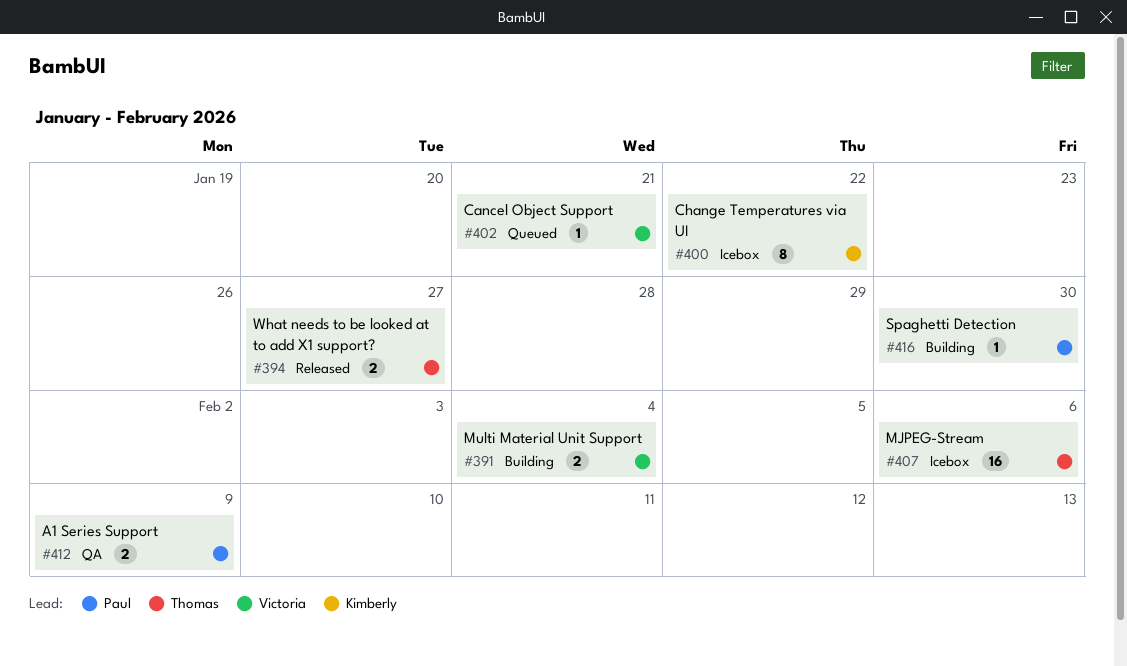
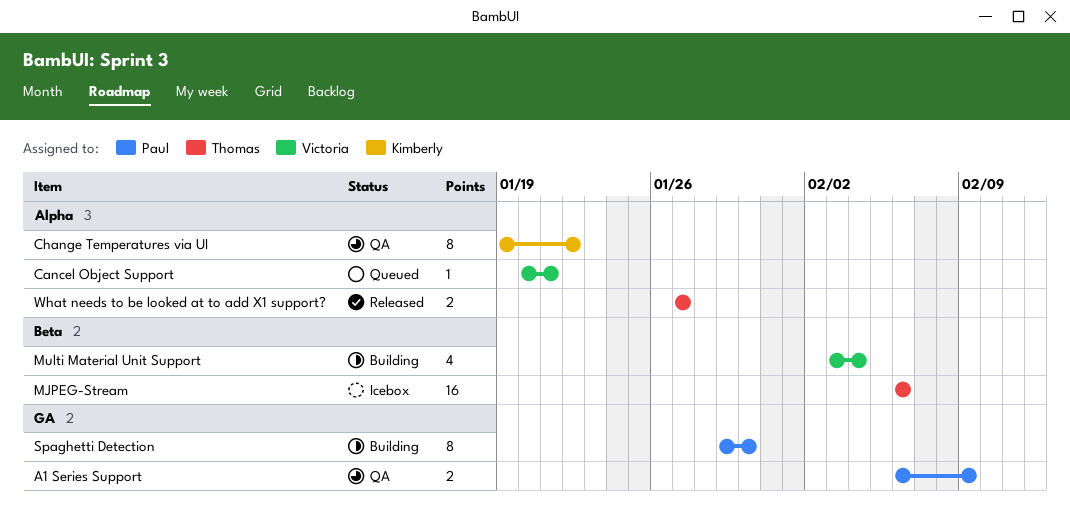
Change Temperatures via UI, status: Icebox -> QA
Multi Material Unit Support, estimate: 2 -> 4
Spaghetti Detection, estimate: 1 -> 8

